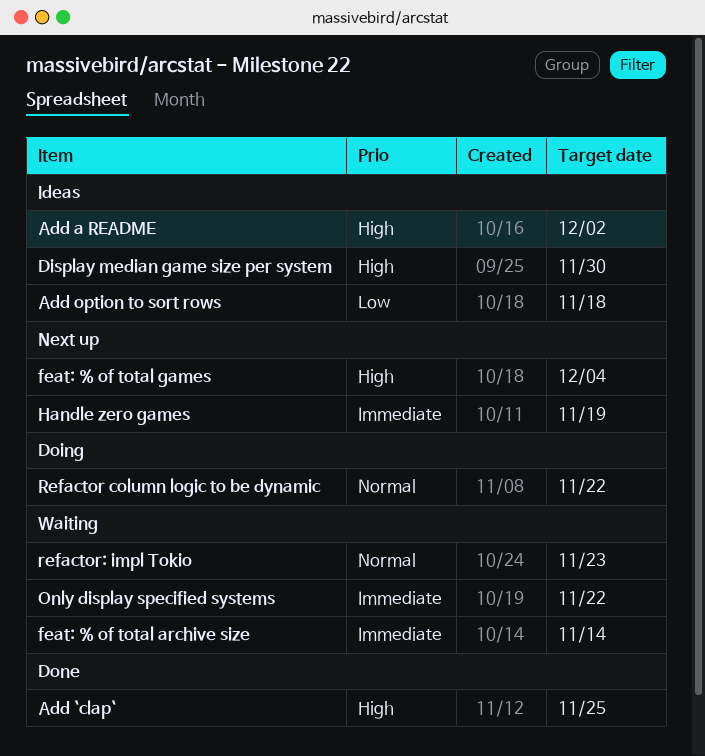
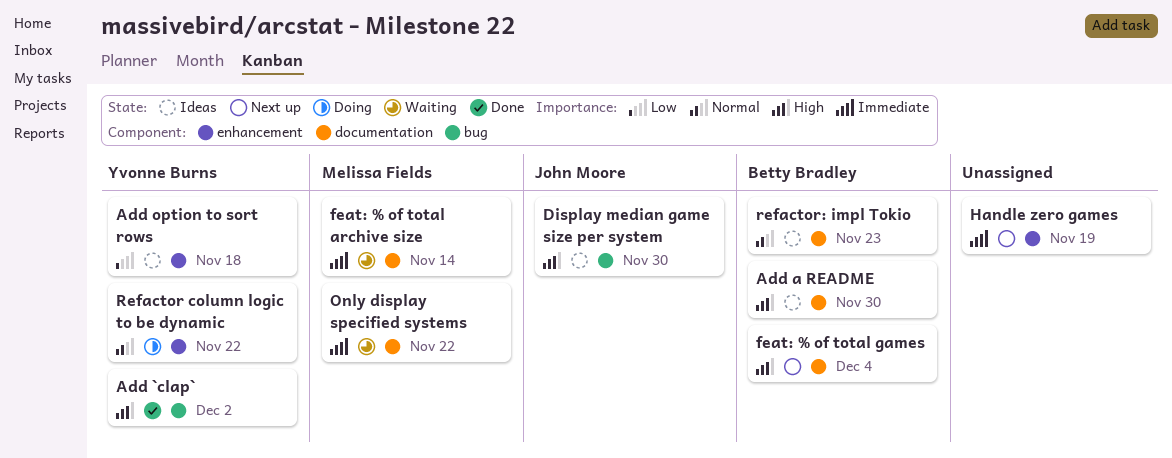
Add `clap`, due: Nov 25 -> Dec 2
Add a README, due: Dec 2 -> Nov 30
refactor: impl Tokio, status: Waiting -> Ideas

